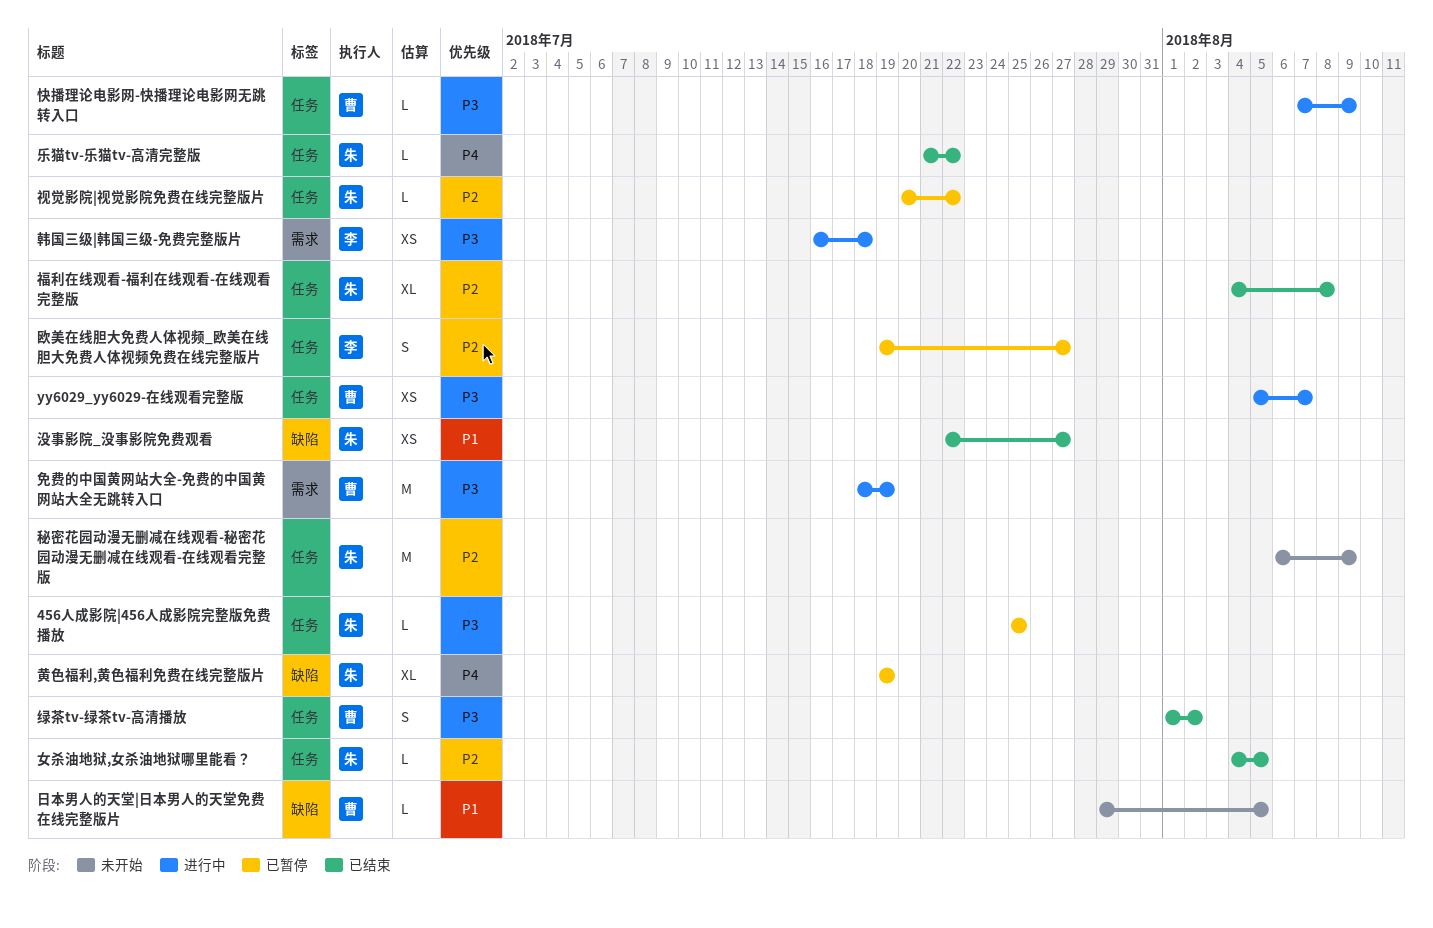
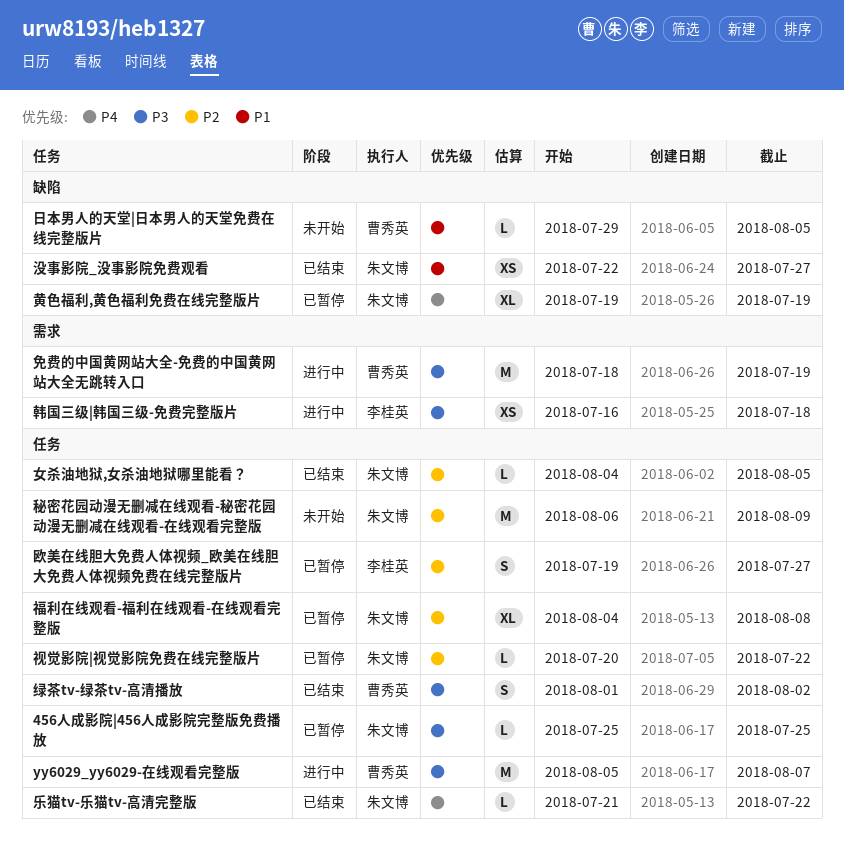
yy6029_yy6029-在线观看完整版, estimate: XS -> M
快播理论电影网-快播理论电影网无跳转入口: present -> none
福利在线观看-福利在线观看-在线观看完整版, status: 已结束 -> 已暂停

